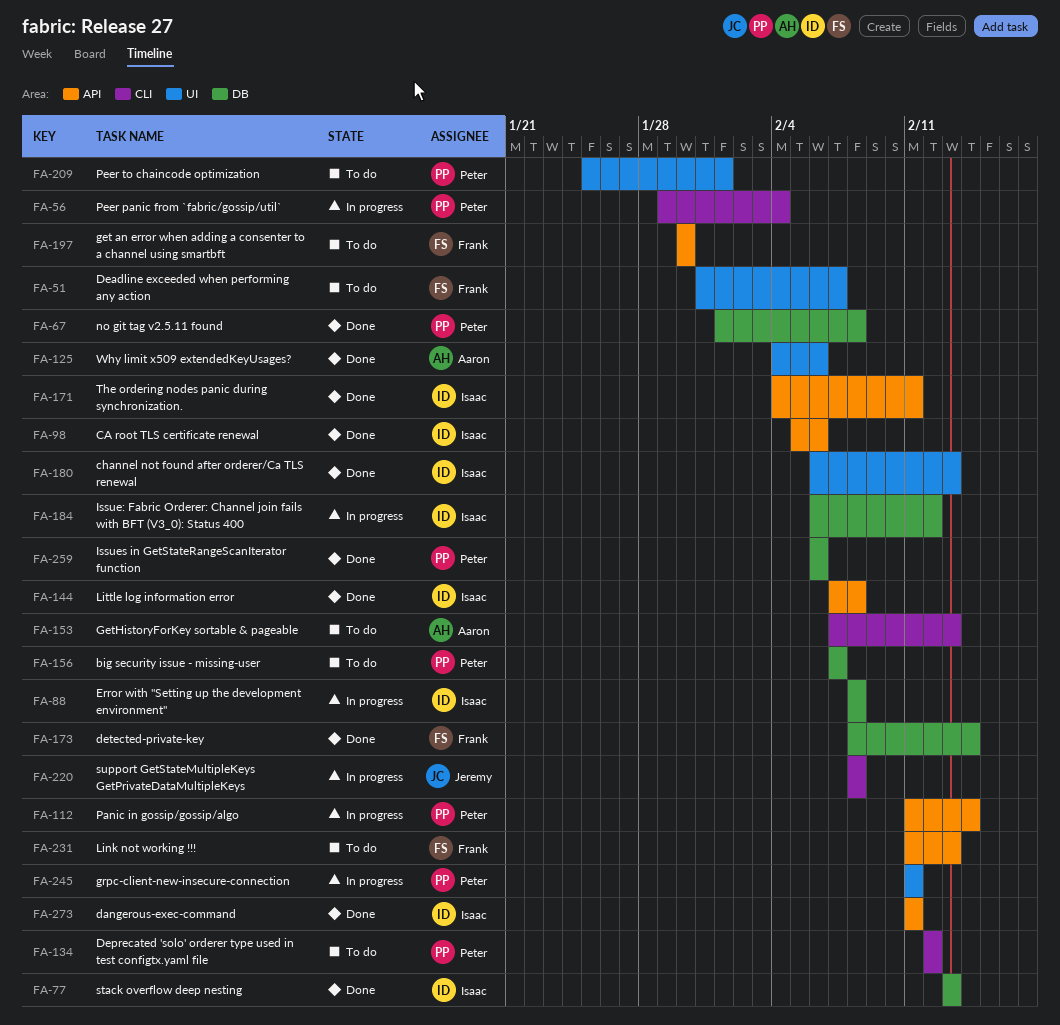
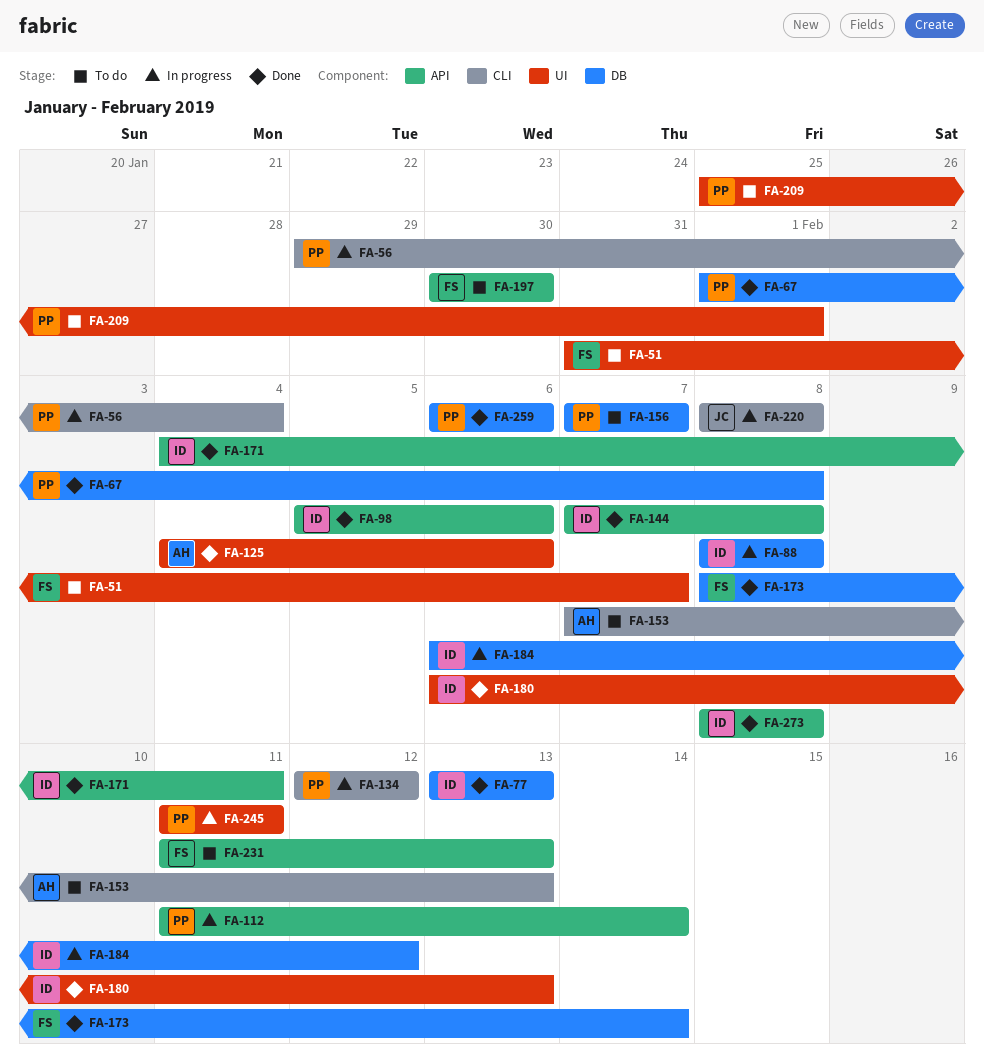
FA-134, status: To do -> In progress
FA-273, start: Feb 11 -> Feb 8
FA-273, due: Feb 11 -> Feb 8

